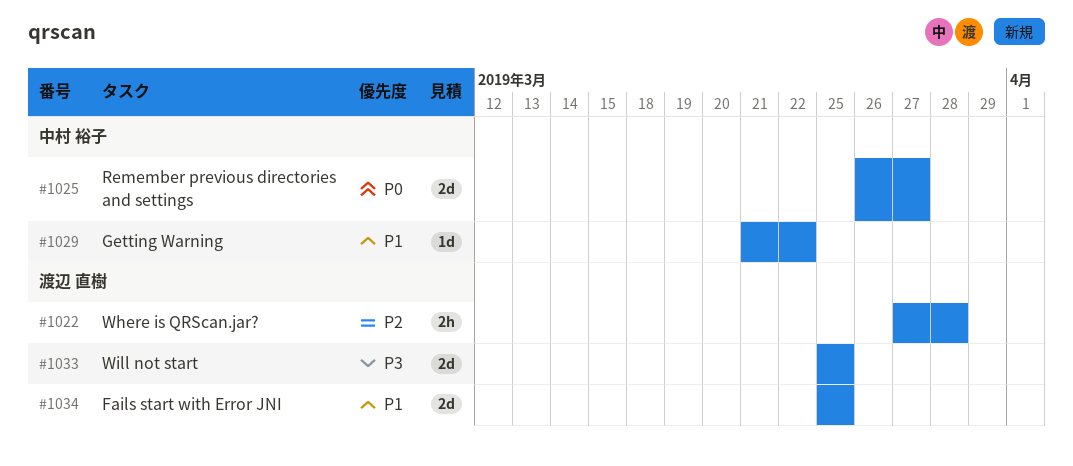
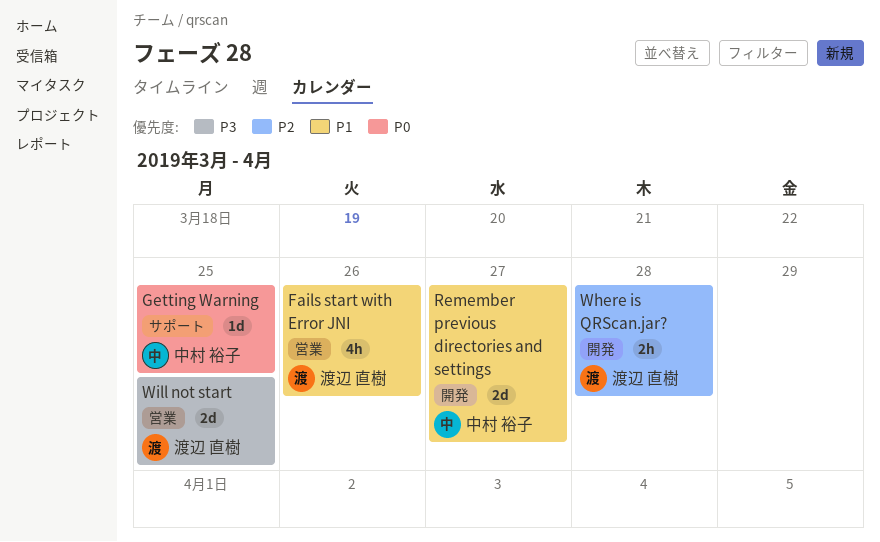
Fails start with Error JNI, estimate: 2d -> 4h
Fails start with Error JNI, due: Mar 25 -> Mar 26
Getting Warning, priority: P1 -> P0
Getting Warning, due: Mar 22 -> Mar 25
Remember previous directories and settings, priority: P0 -> P1

